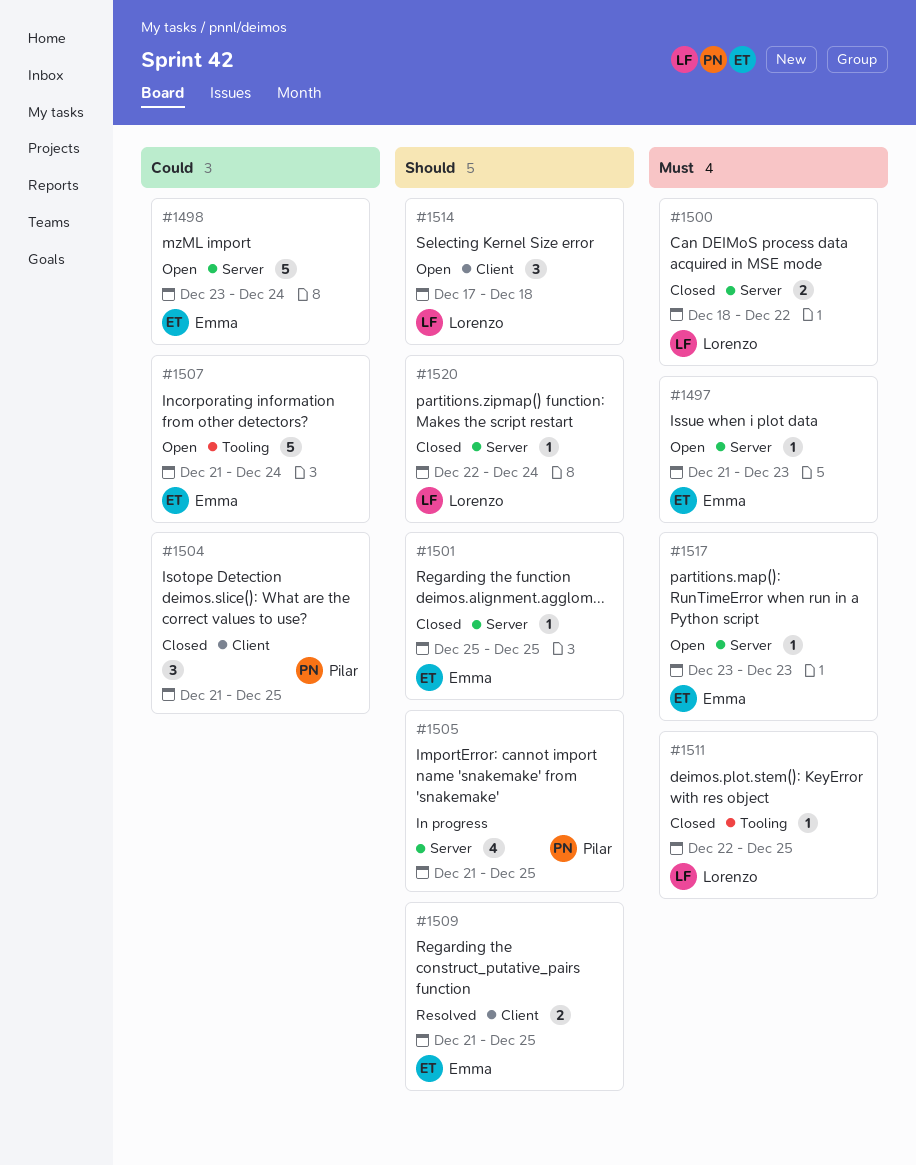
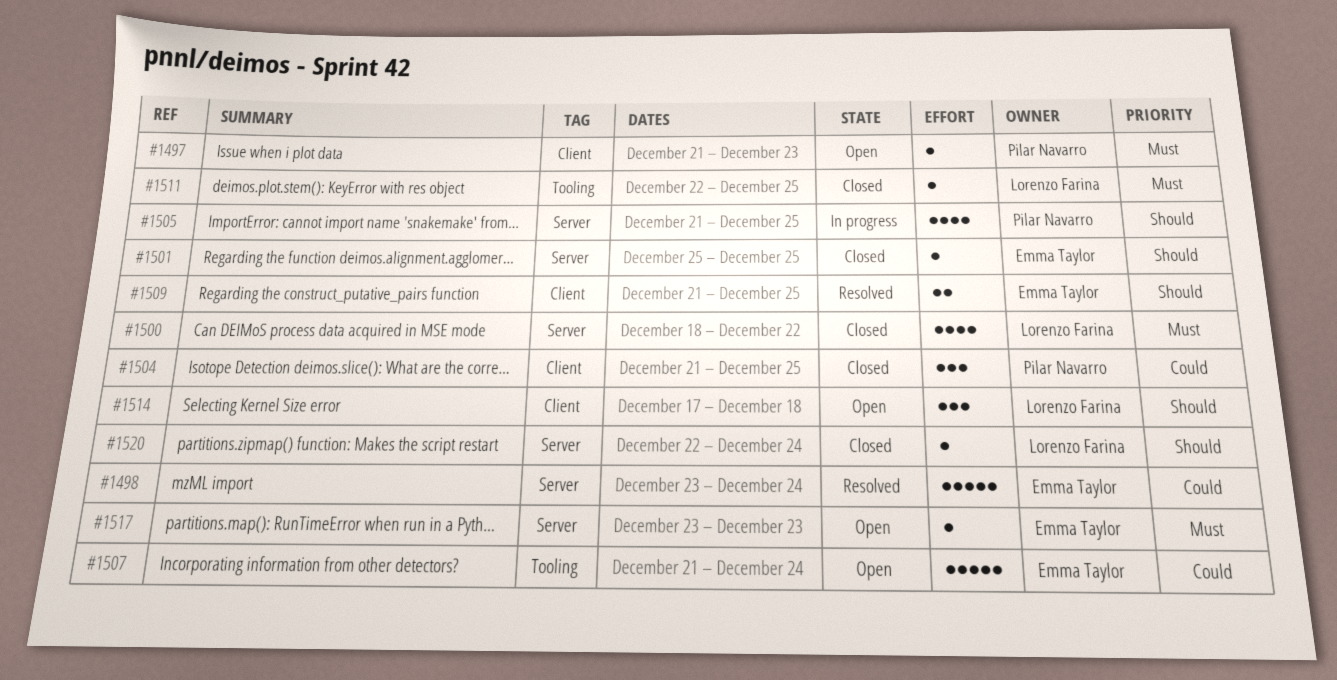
#1497, owner: Emma Taylor -> Pilar Navarro
#1497, label: Server -> Client
#1498, status: Open -> Resolved
#1500, estimate: 2 -> 4

